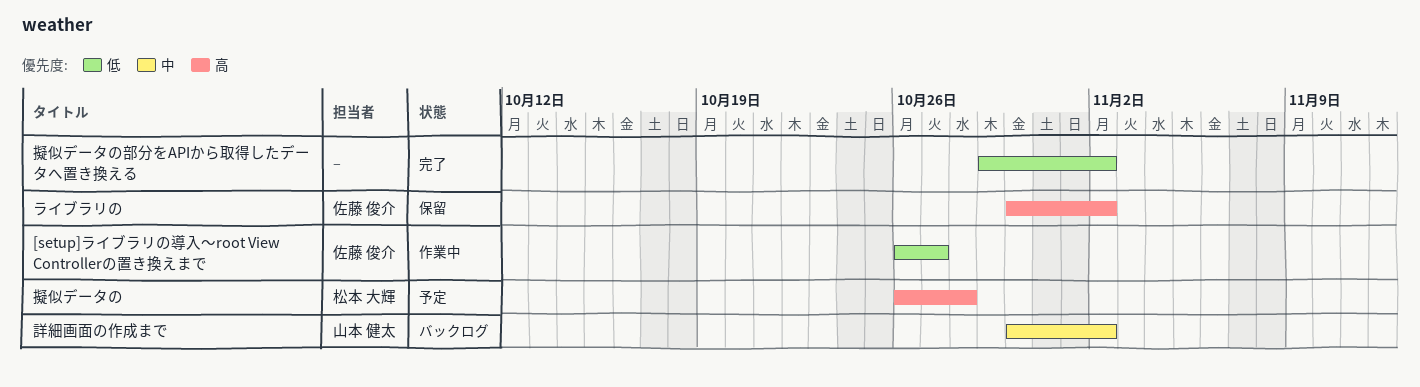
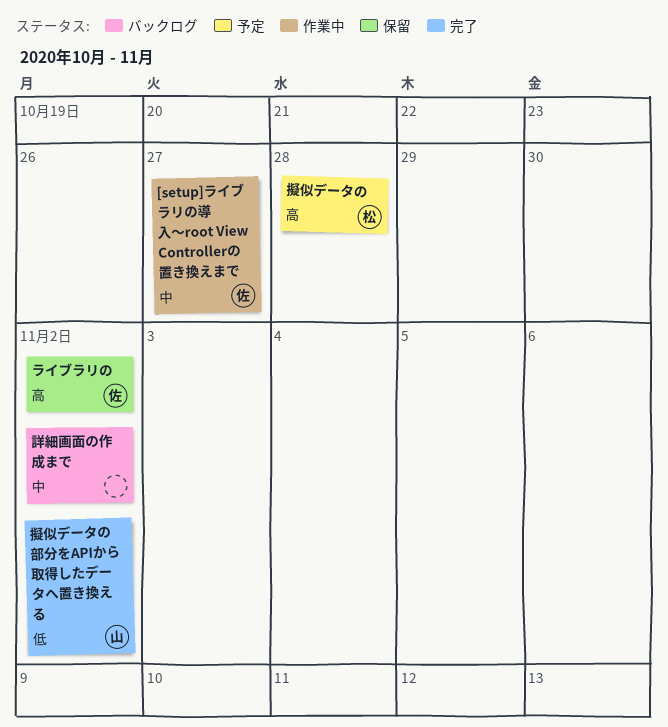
[setup]ライブラリの導入〜root View Controllerの置き換えまで, priority: 低 -> 中
擬似データの部分をAPIから取得したデータへ置き換える, owner: none -> 山本 健太
詳細画面の作成まで, owner: 山本 健太 -> none

